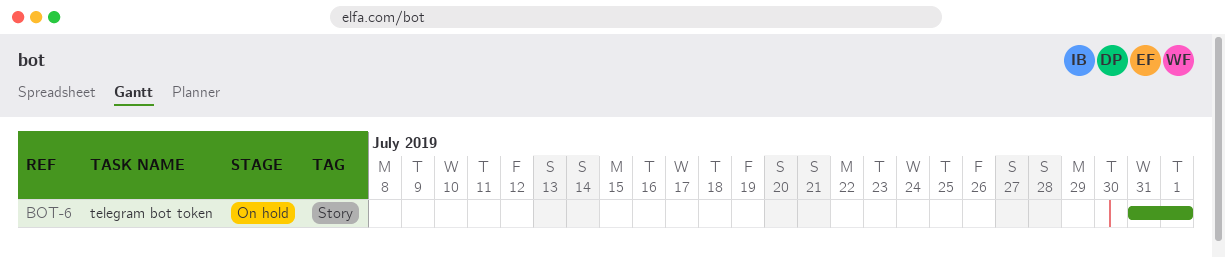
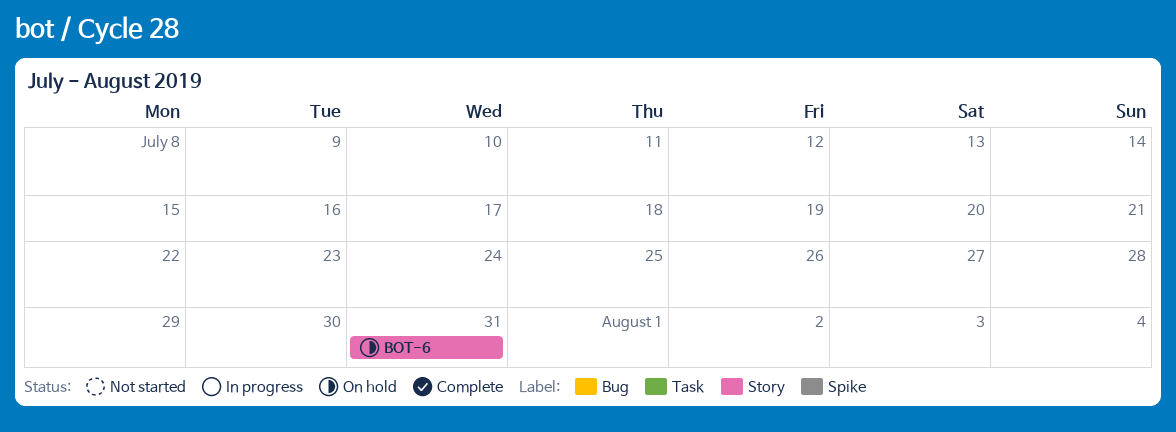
BOT-6, due: Aug 1 -> Jul 31

